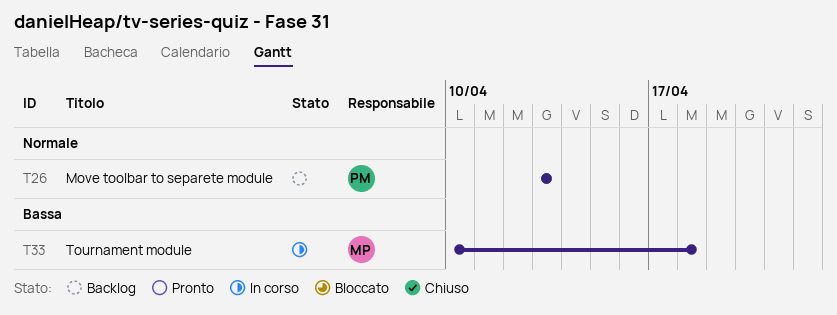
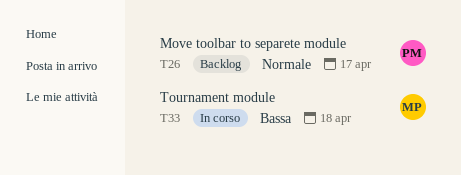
T26, due: Apr 13 -> Apr 17

